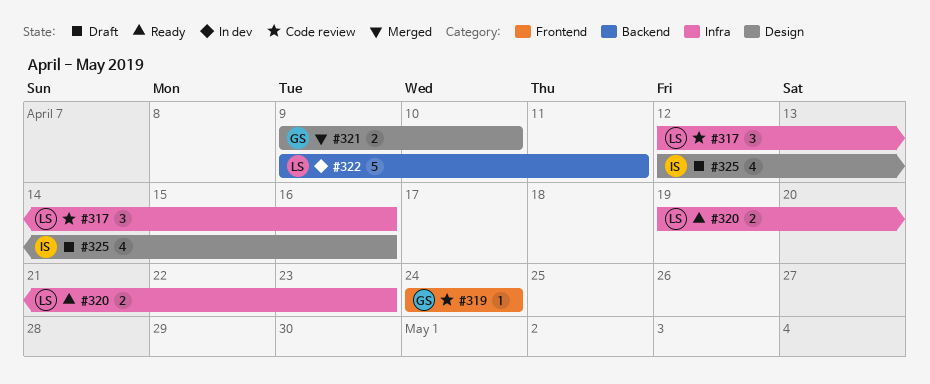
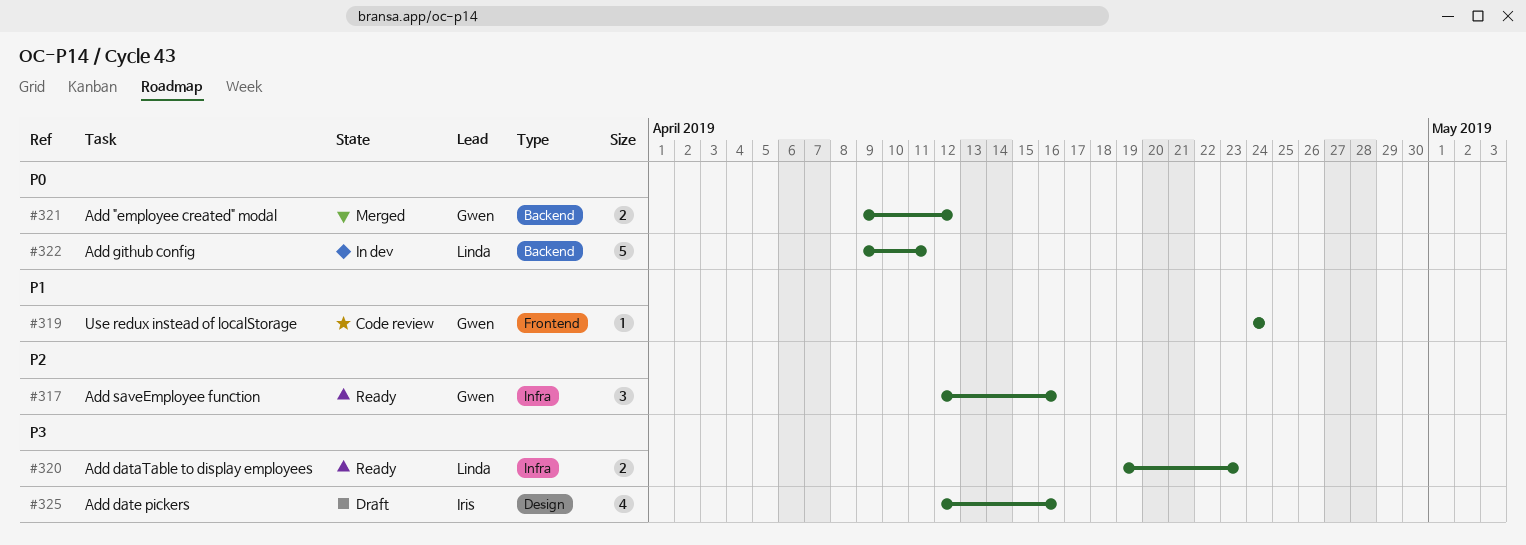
#317, status: Code review -> Ready
#317, owner: Linda -> Gwen
#321, label: Design -> Backend
#321, due: Apr 10 -> Apr 12

